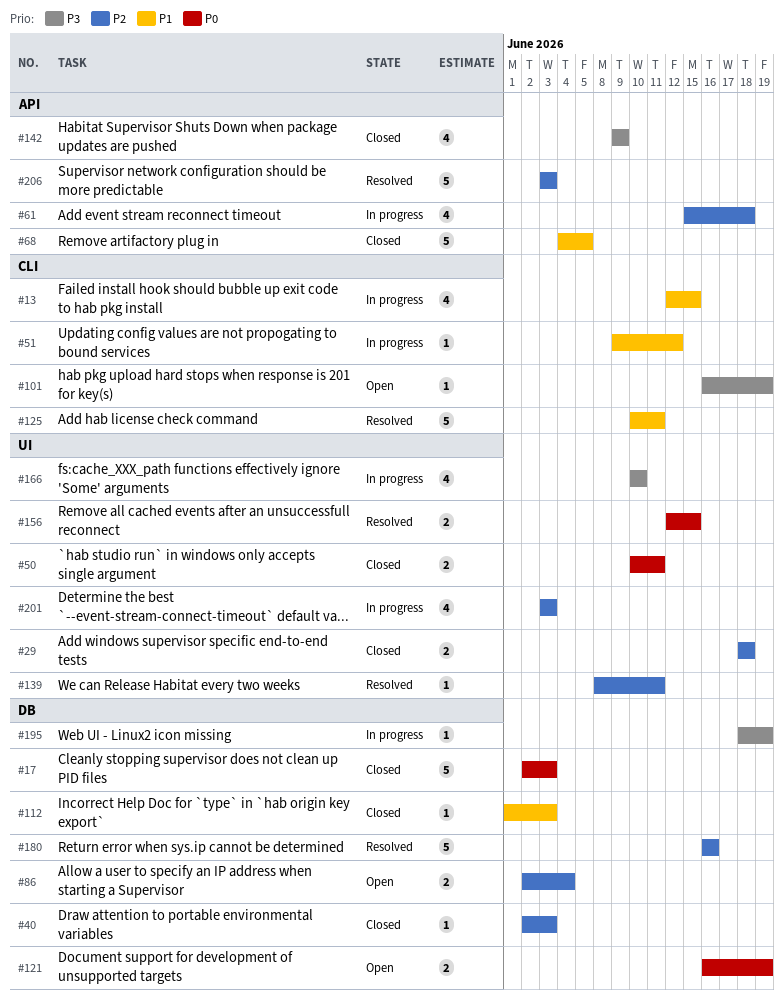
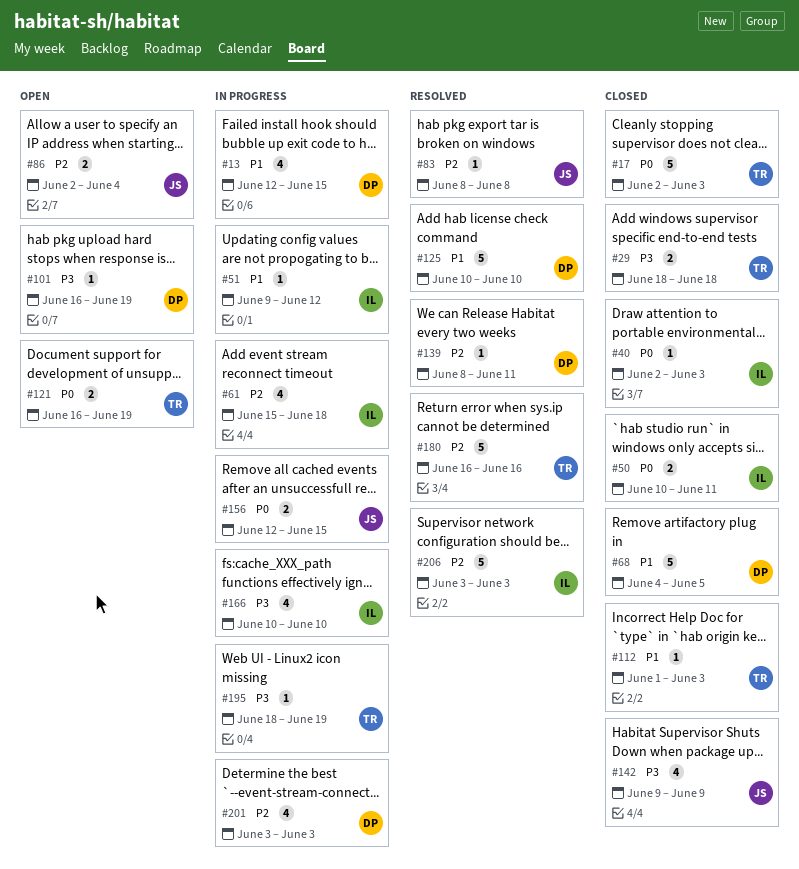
#29, priority: P2 -> P3
#40, priority: P2 -> P0
#83: none -> present
#125, due: Jun 11 -> Jun 10
#156, status: Resolved -> In progress

